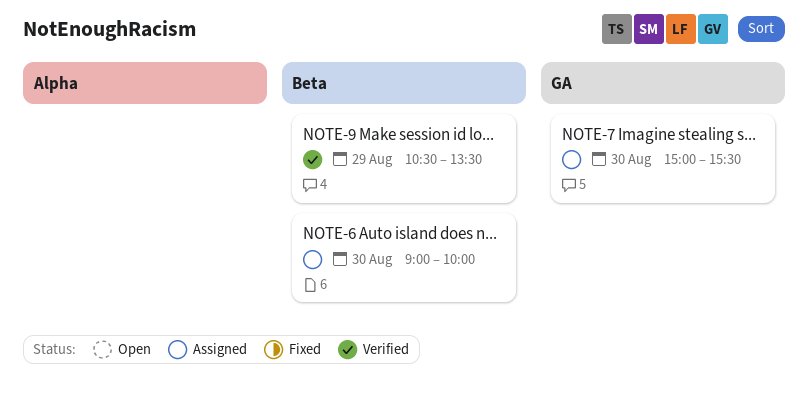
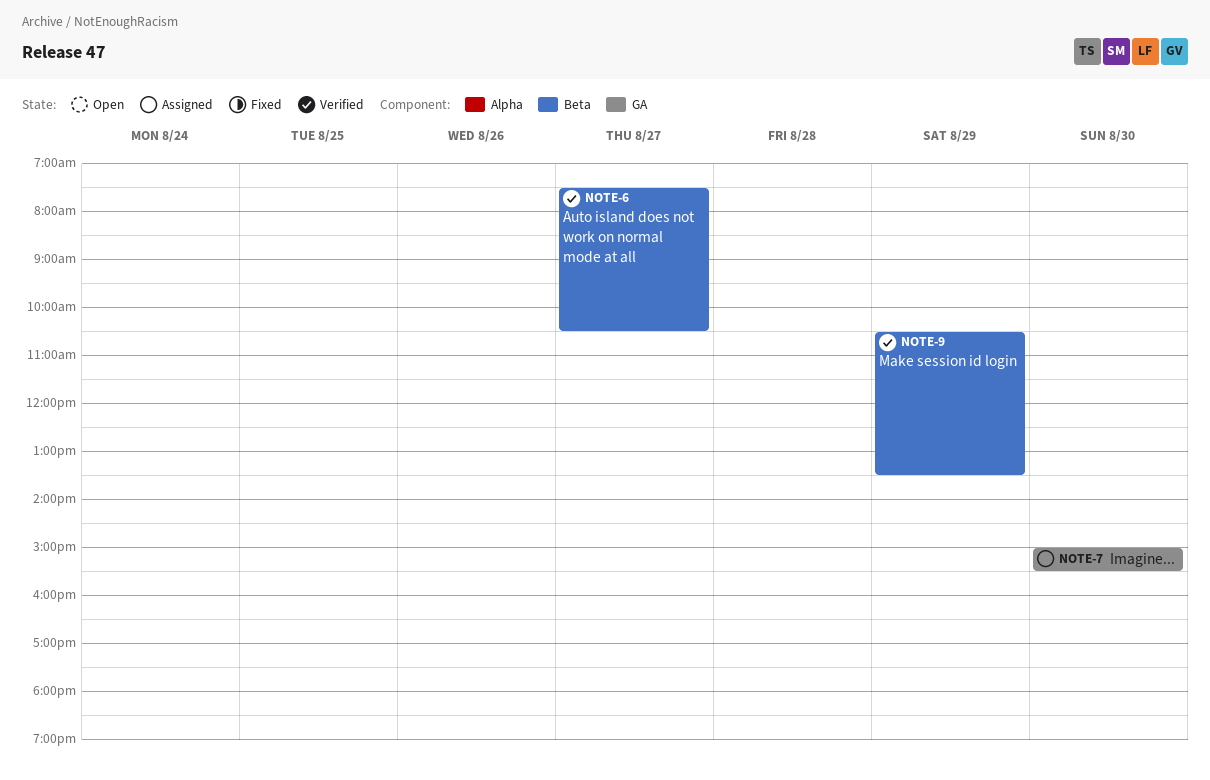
NOTE-6, status: Assigned -> Verified
NOTE-6, day: Aug 30 -> Aug 27
NOTE-6, begins: 09:00 -> 07:30
NOTE-6, ends: 10:00 -> 10:30

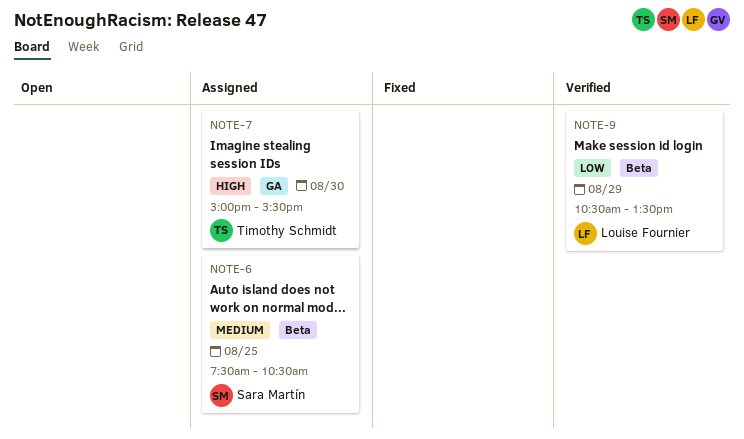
NOTE-6, status: Verified -> Assigned
NOTE-6, day: Aug 27 -> Aug 25

